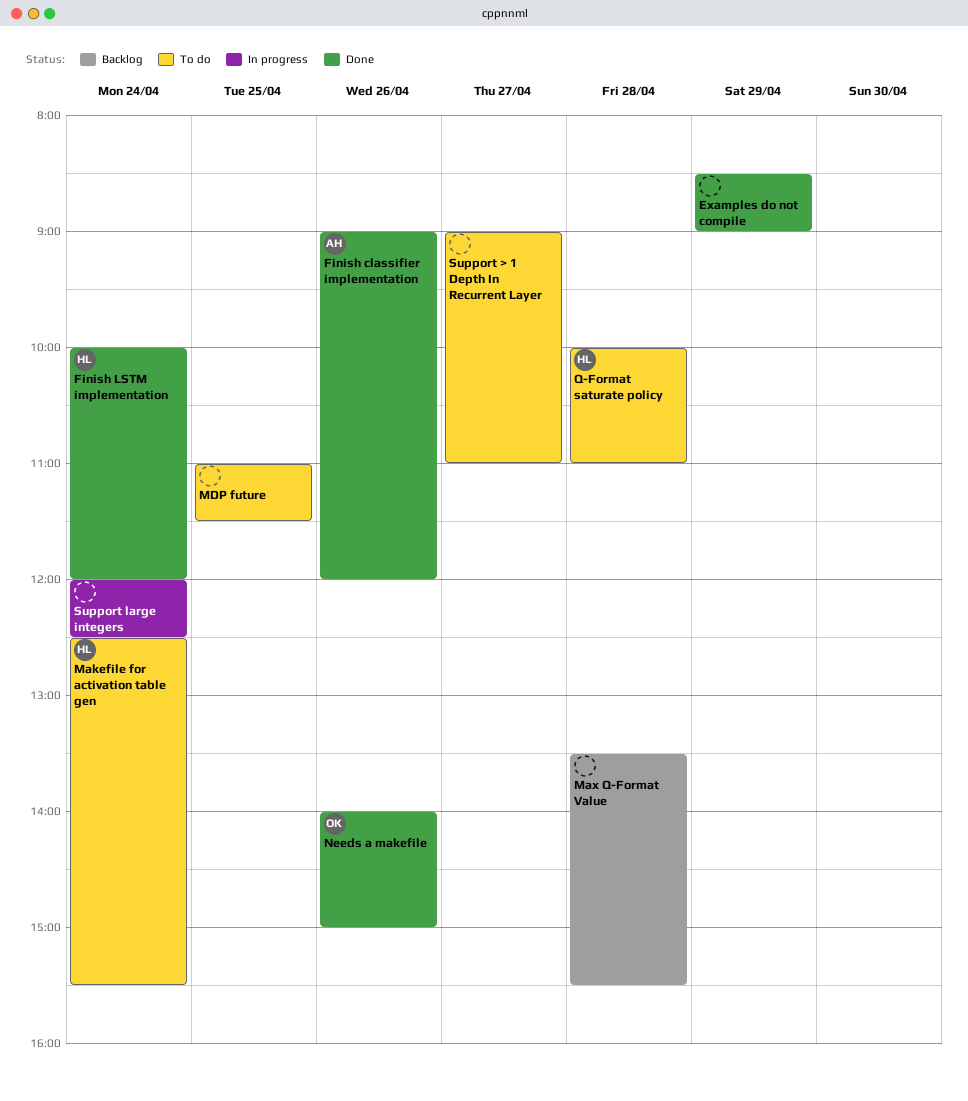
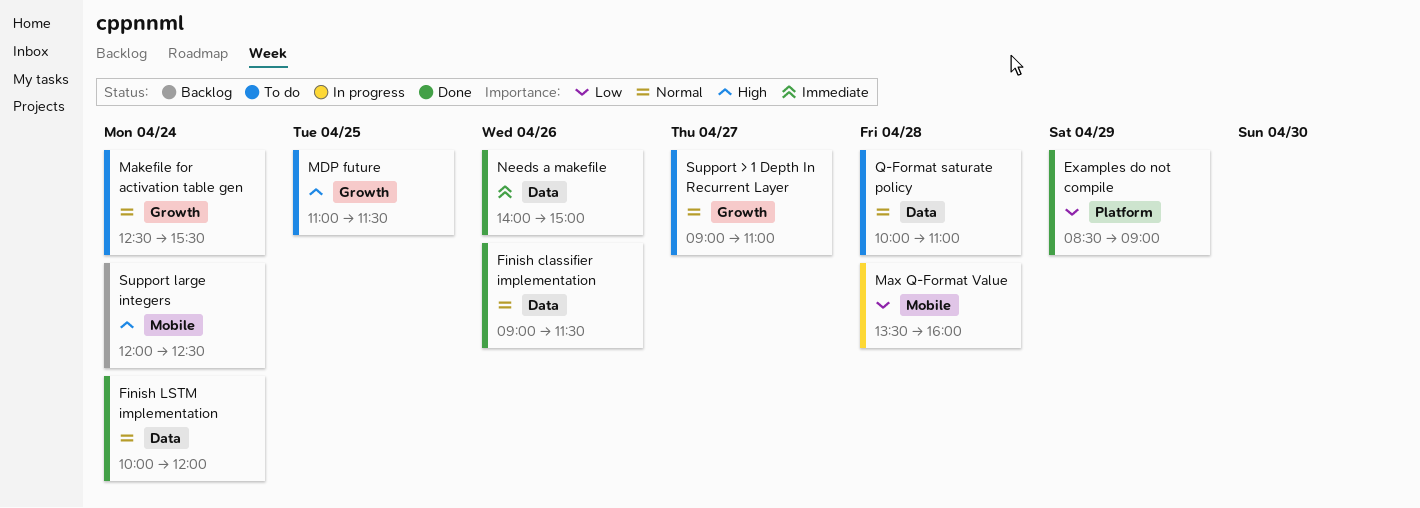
Finish classifier implementation, ends: 12:00 -> 11:30
Max Q-Format Value, status: Backlog -> In progress
Max Q-Format Value, ends: 15:30 -> 16:00
Support large integers, status: In progress -> Backlog

